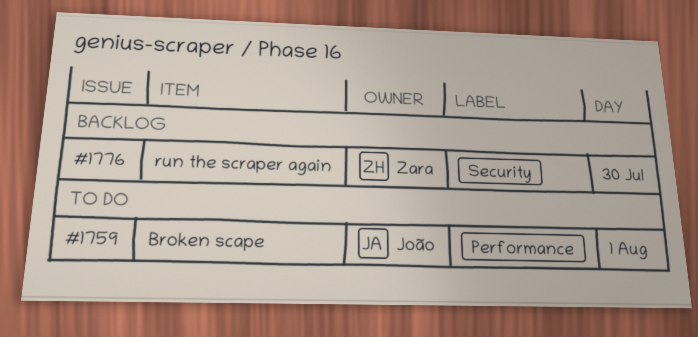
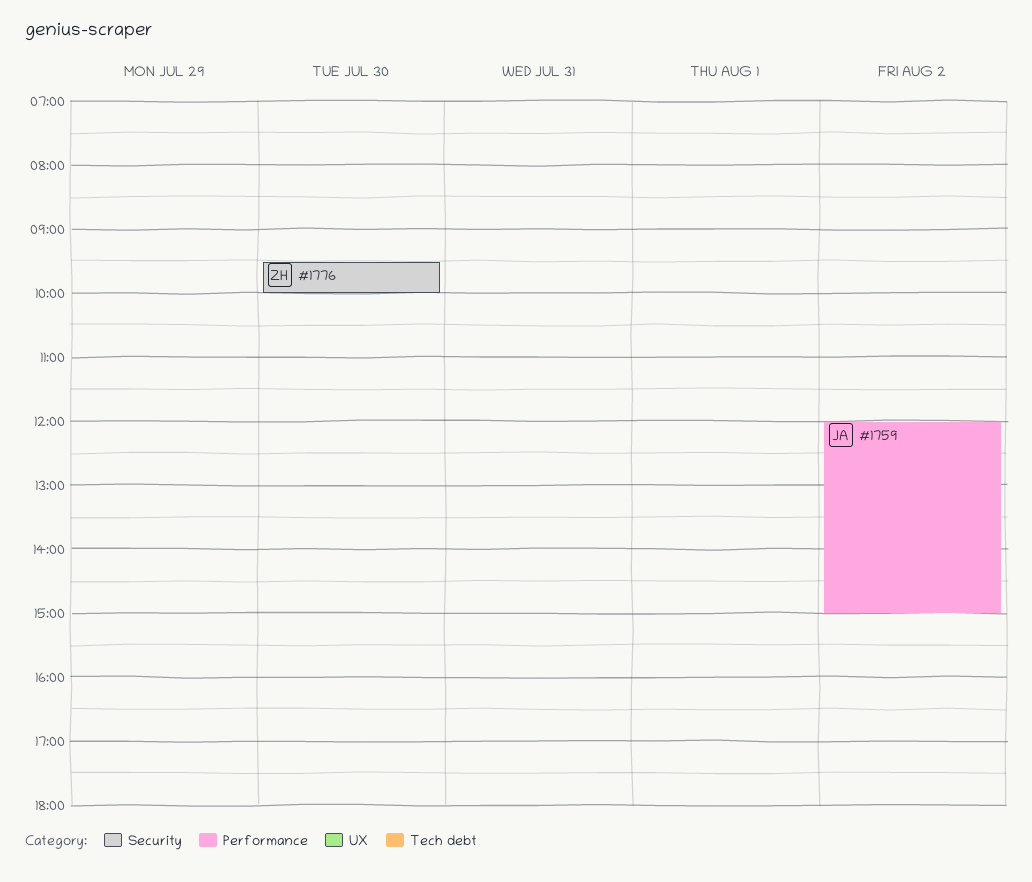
#1759, day: Aug 1 -> Aug 2

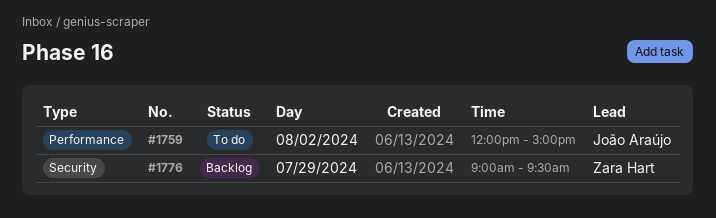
#1776, day: Jul 30 -> Jul 29
#1776, begins: 09:30 -> 09:00
#1776, ends: 10:00 -> 09:30

